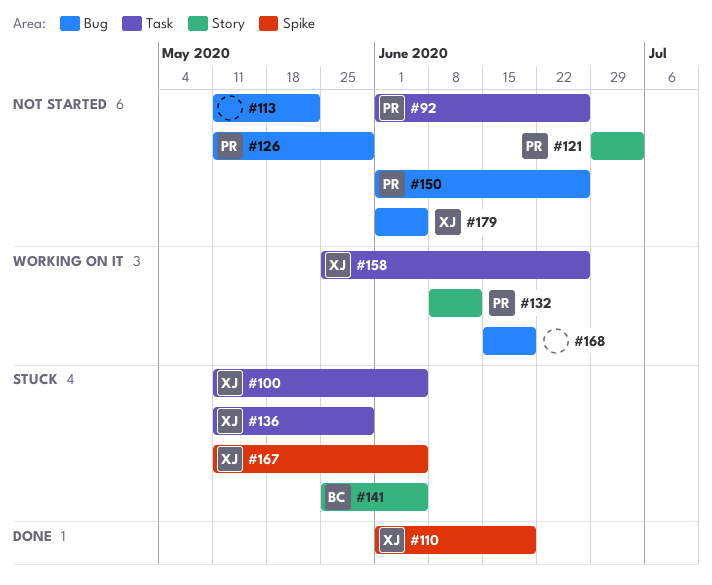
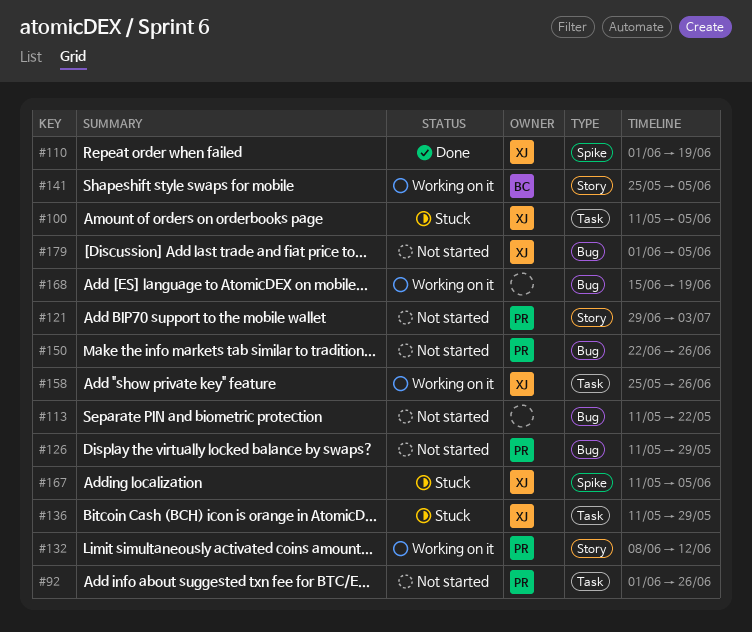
#141, status: Stuck -> Working on it
#150, start: Jun 1 -> Jun 22

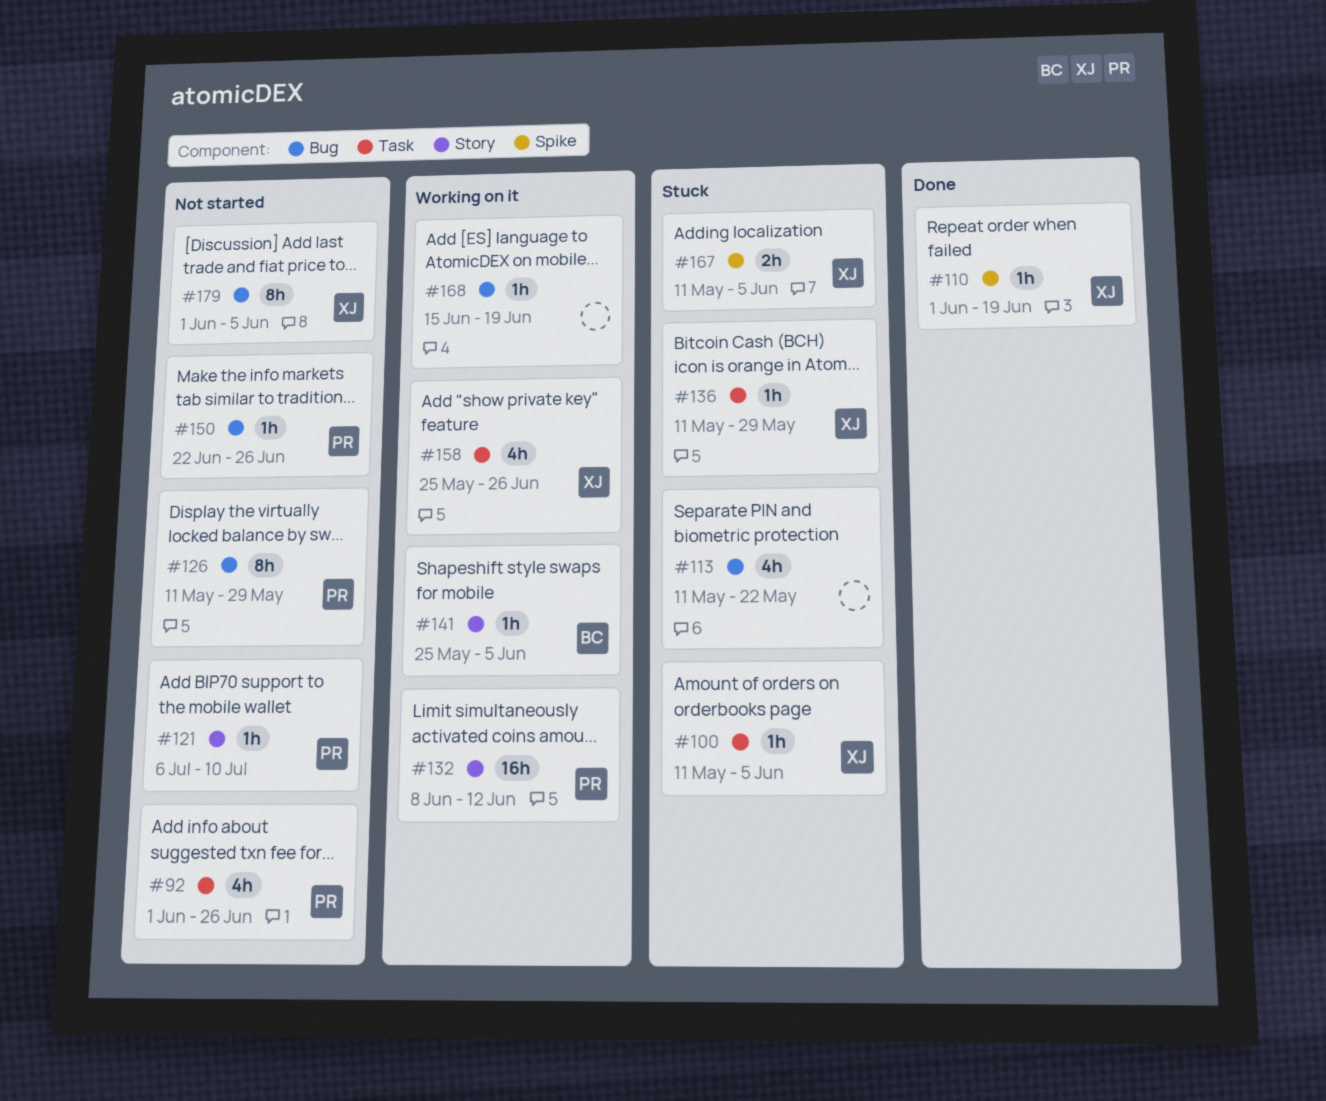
#113, status: Not started -> Stuck
#121, start: Jun 29 -> Jul 6
#121, due: Jul 3 -> Jul 10

